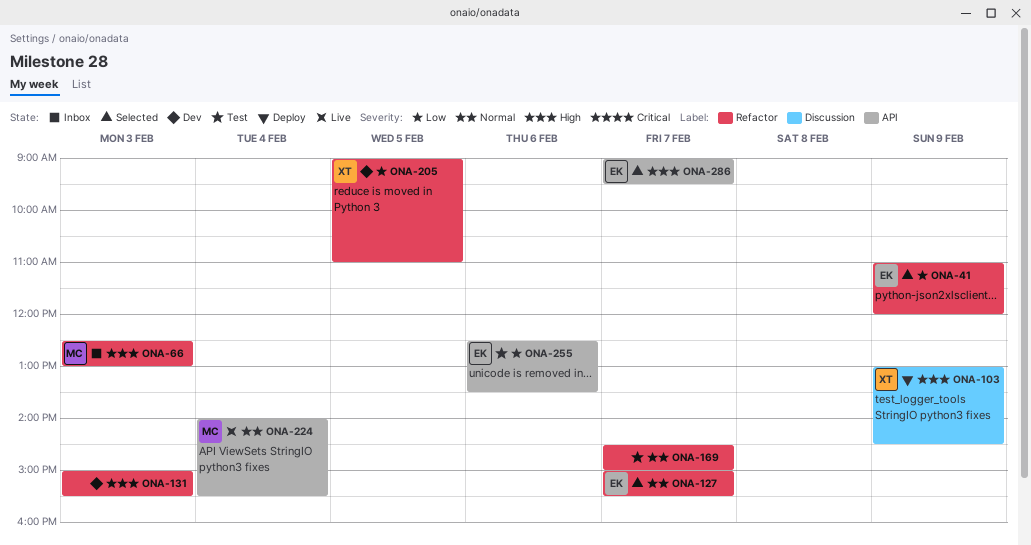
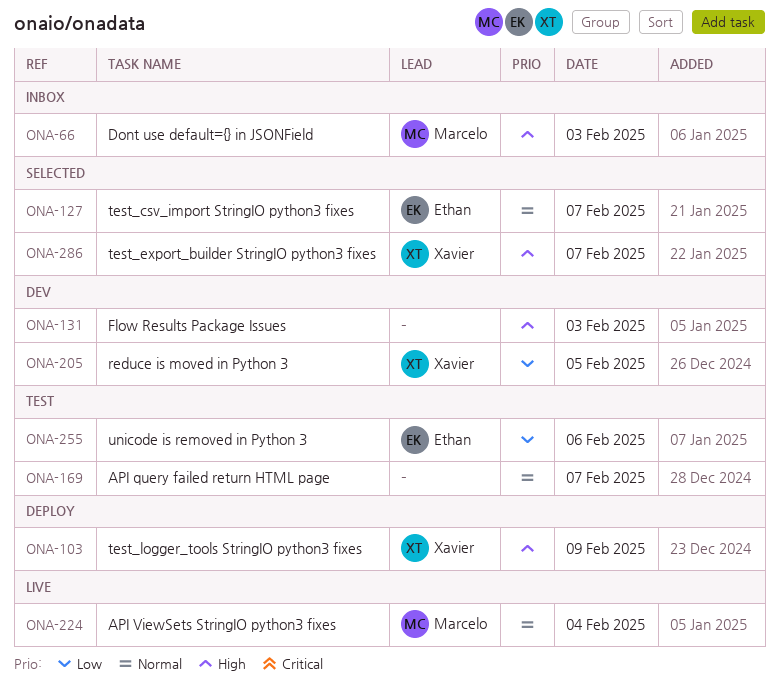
ONA-41: present -> none
ONA-286, owner: Ethan -> Xavier

